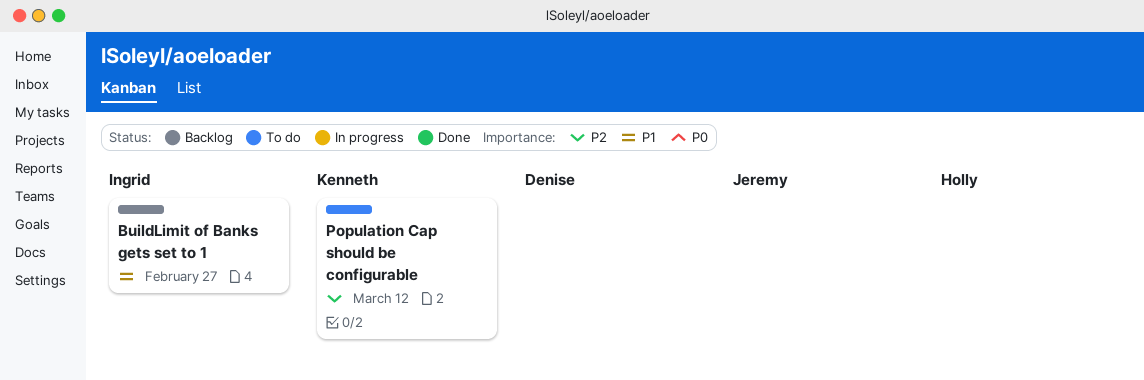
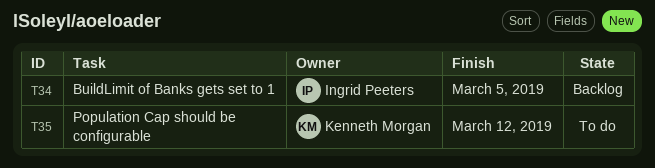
BuildLimit of Banks gets set to 1, due: Feb 27 -> Mar 5

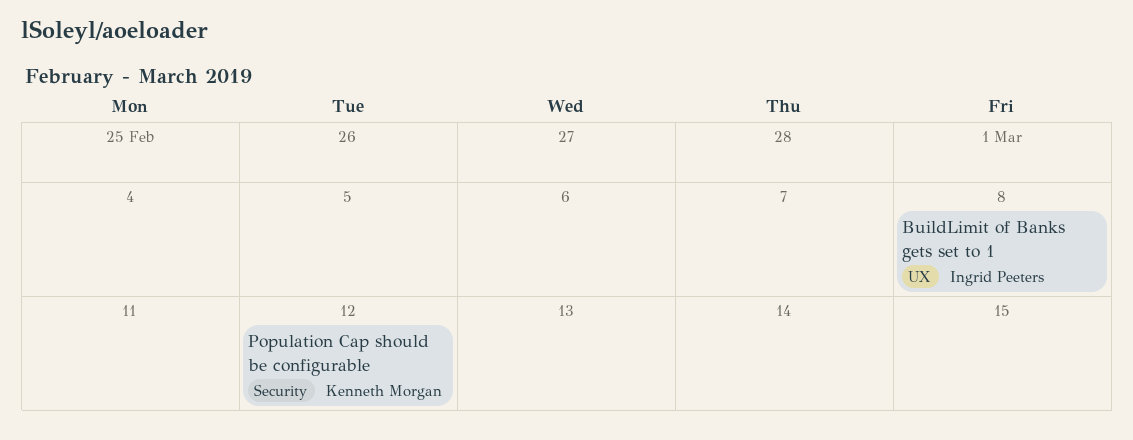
BuildLimit of Banks gets set to 1, due: Mar 5 -> Mar 8

